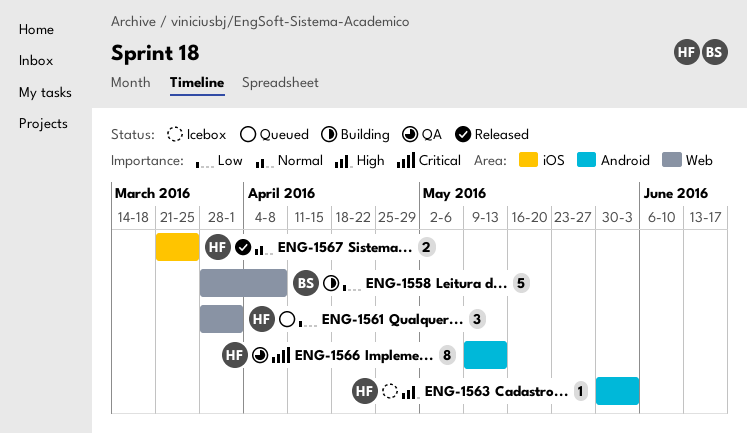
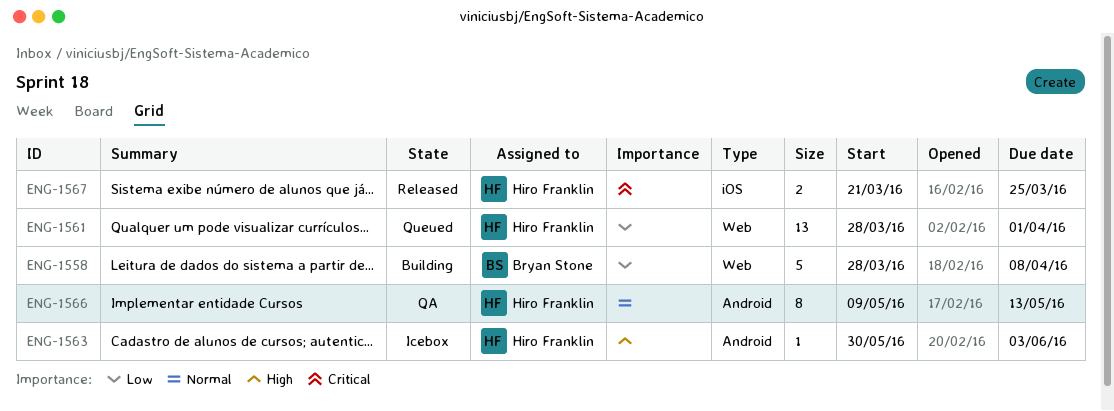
ENG-1561, estimate: 3 -> 13
ENG-1566, priority: Critical -> Normal
ENG-1567, priority: Normal -> Critical

